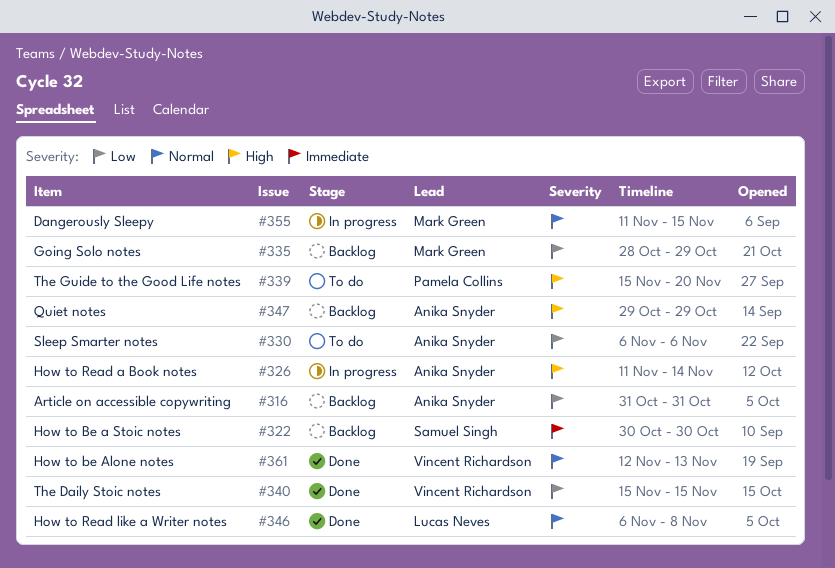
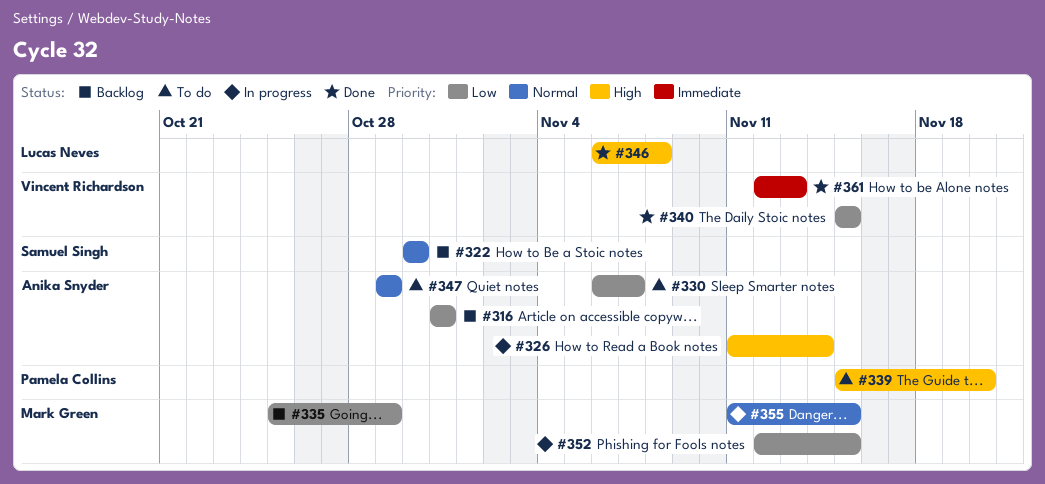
#322, priority: Immediate -> Normal
#330, due: Nov 6 -> Nov 7
#335, start: Oct 28 -> Oct 25
#346, priority: Normal -> High
#347, status: Backlog -> To do
#347, priority: High -> Normal
#352: none -> present
#361, priority: Normal -> Immediate

